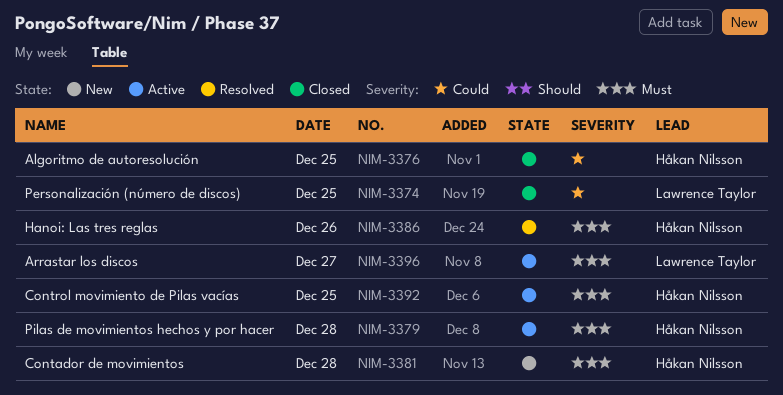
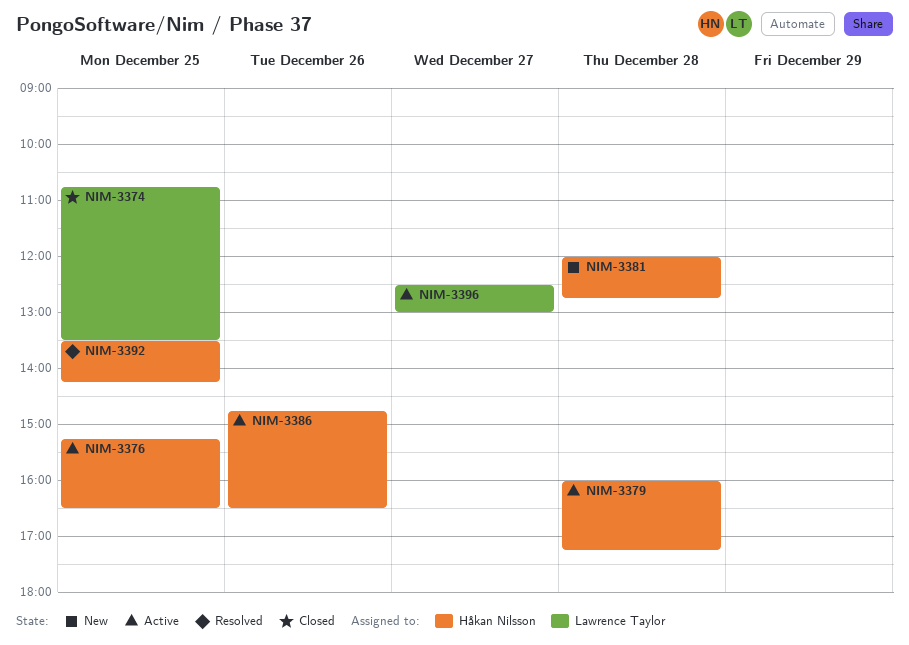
NIM-3376, status: Closed -> Active
NIM-3386, status: Resolved -> Active
NIM-3392, status: Active -> Resolved

